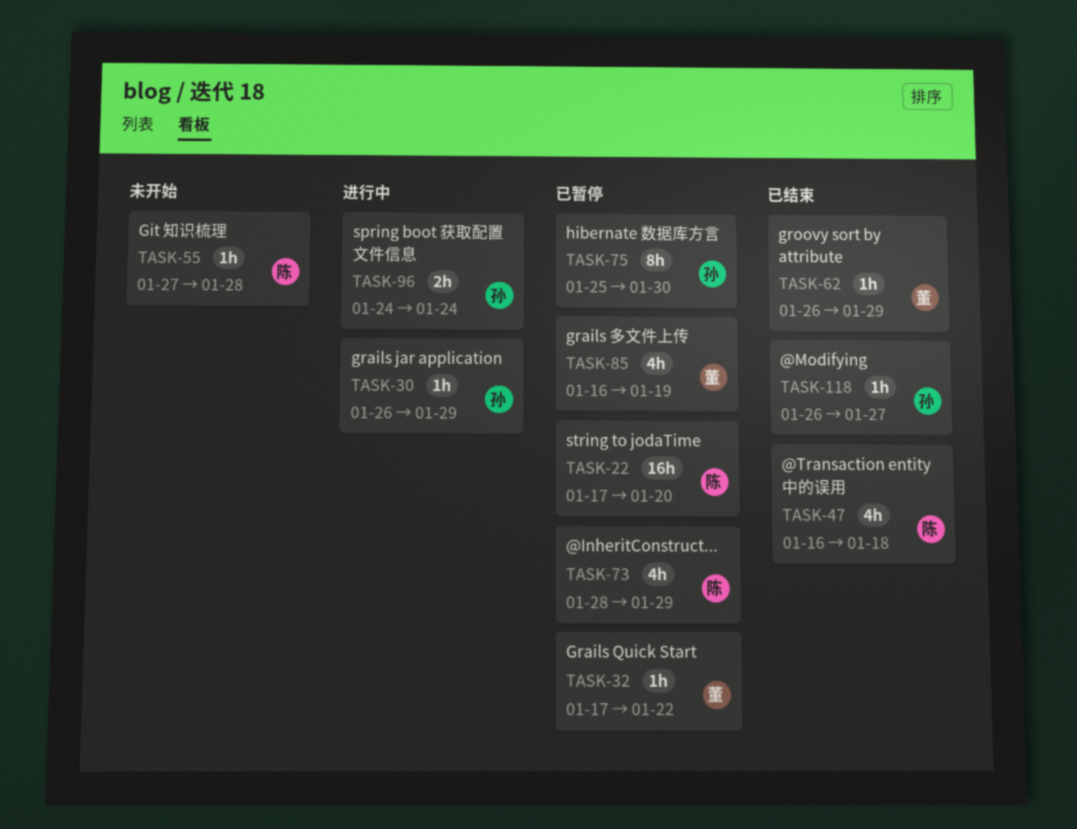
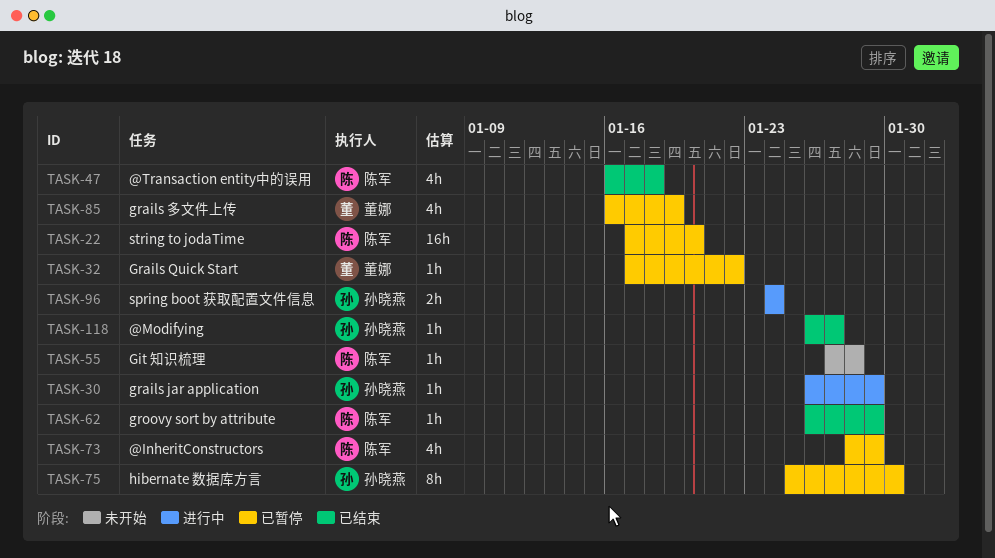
TASK-62, owner: 董娜 -> 陈军

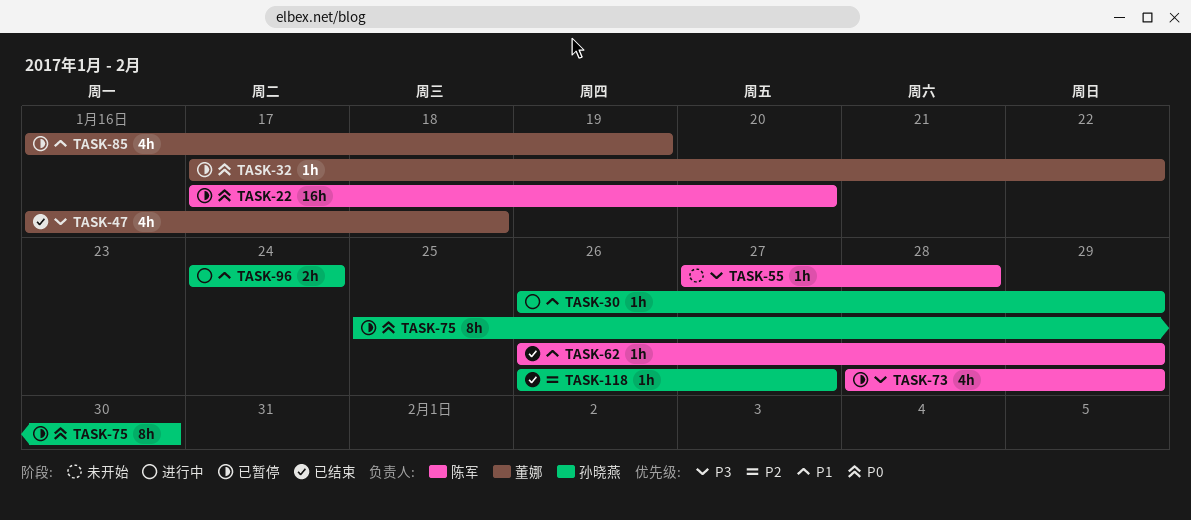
TASK-47, owner: 陈军 -> 董娜

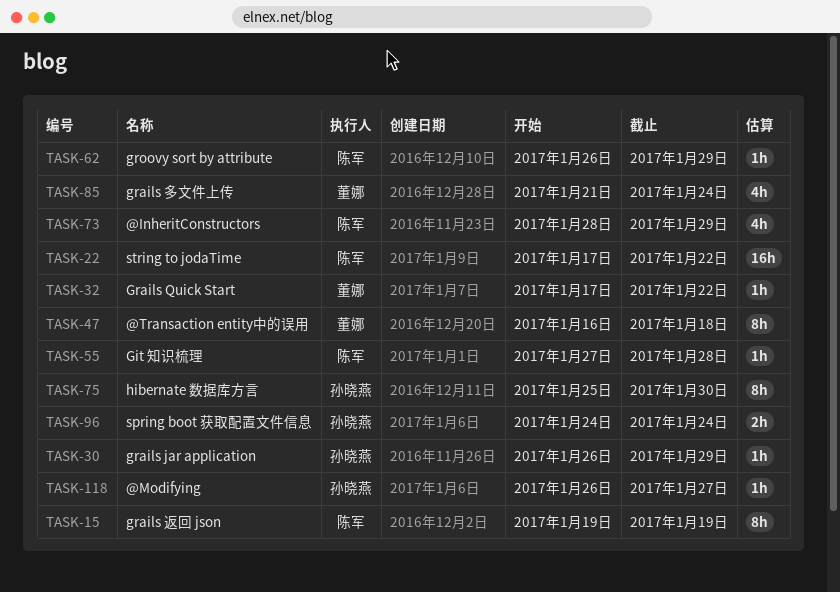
TASK-15: none -> present
TASK-22, due: Jan 20 -> Jan 22
TASK-47, estimate: 4h -> 8h
TASK-85, start: Jan 16 -> Jan 21
TASK-85, due: Jan 19 -> Jan 24

